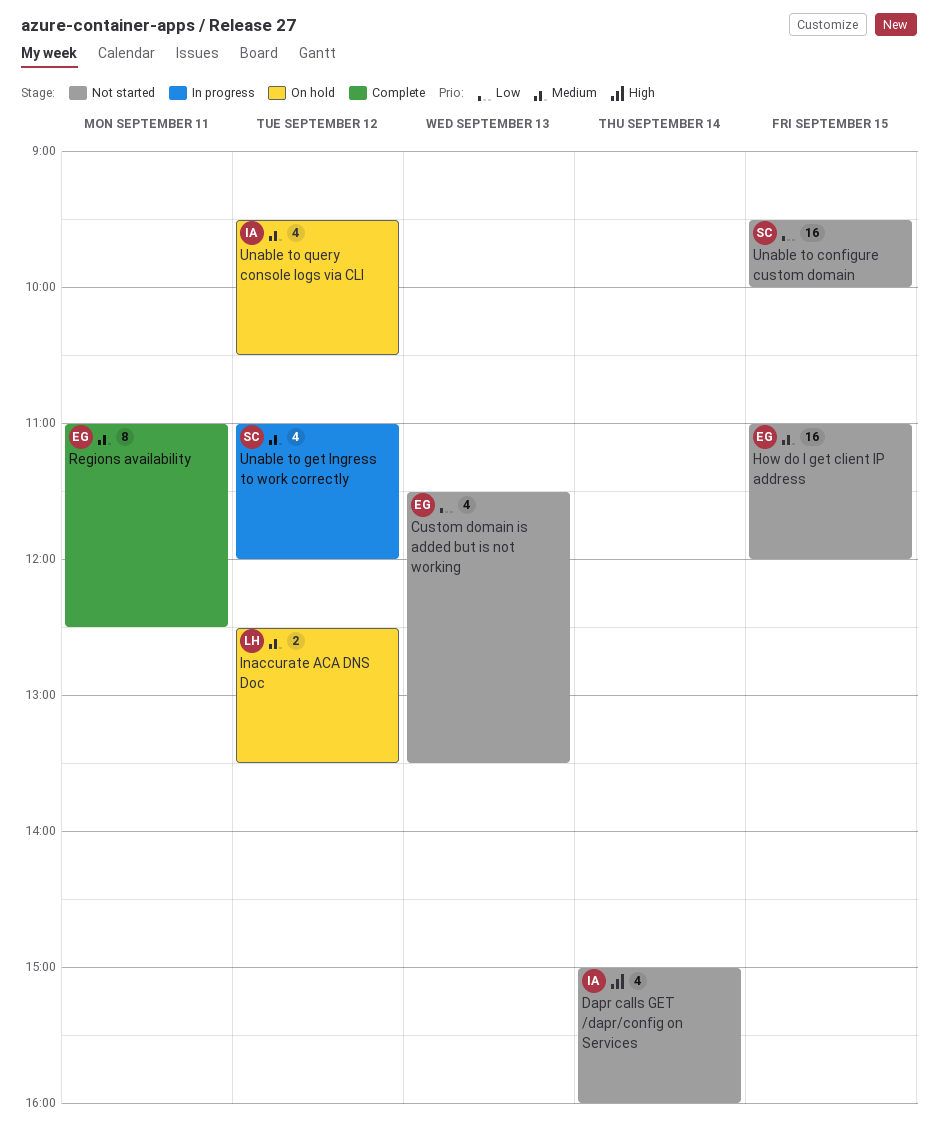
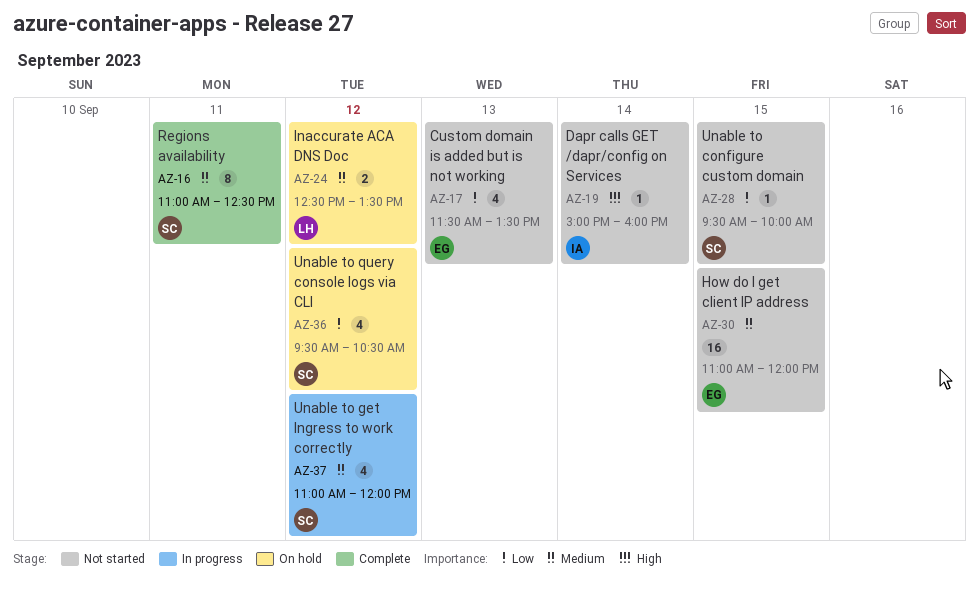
Dapr calls GET /dapr/config on Services, estimate: 4 -> 1
Regions availability, owner: EG -> SC
Unable to configure custom domain, estimate: 16 -> 1
Unable to query console logs via CLI, owner: IA -> SC
Unable to query console logs via CLI, priority: Medium -> Low

